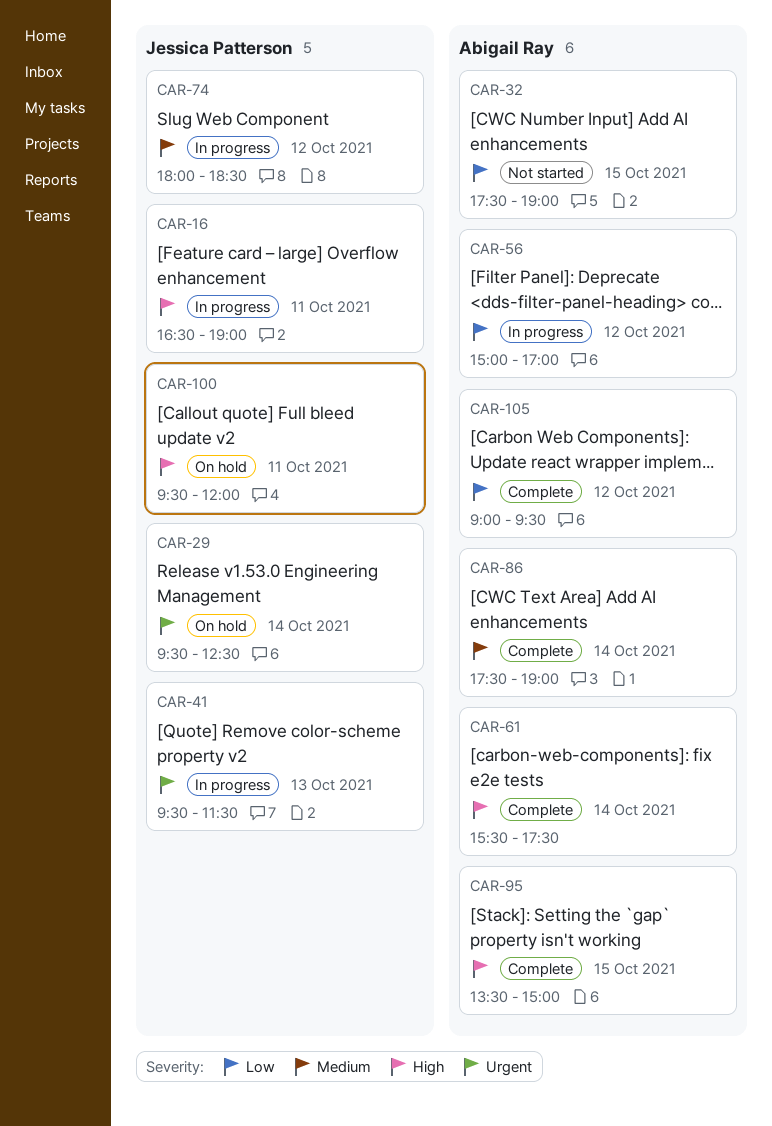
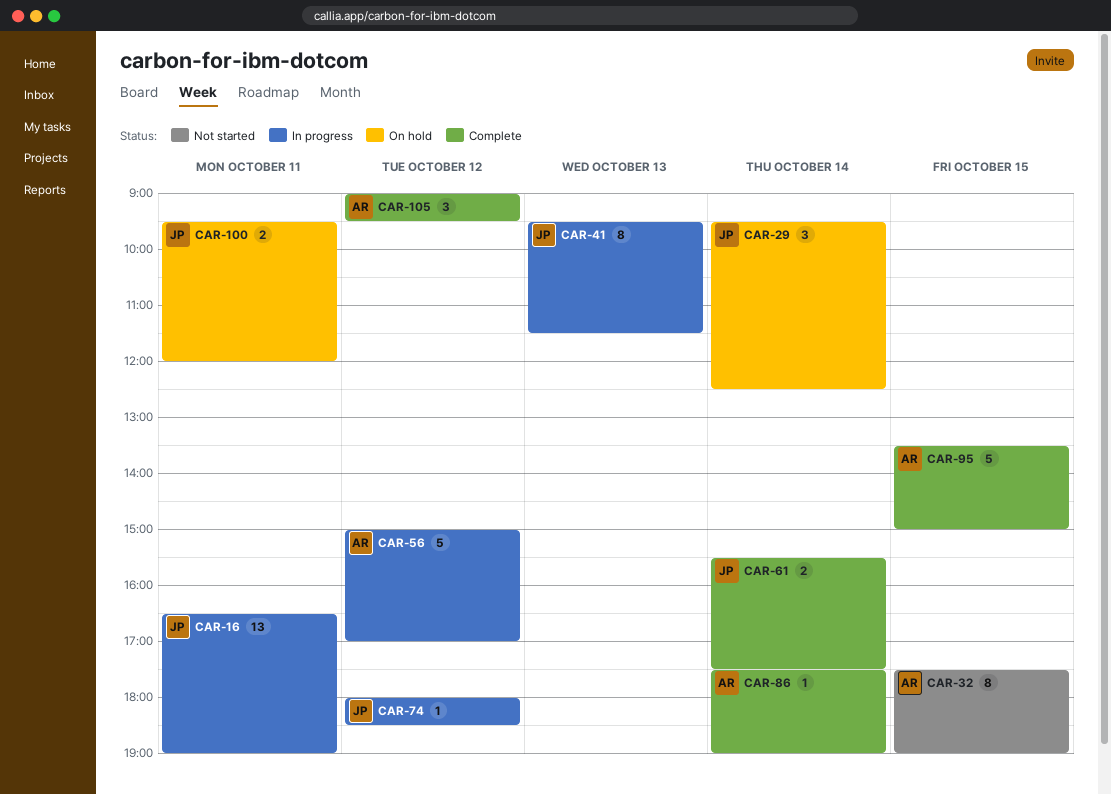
CAR-61, owner: Abigail Ray -> Jessica Patterson

